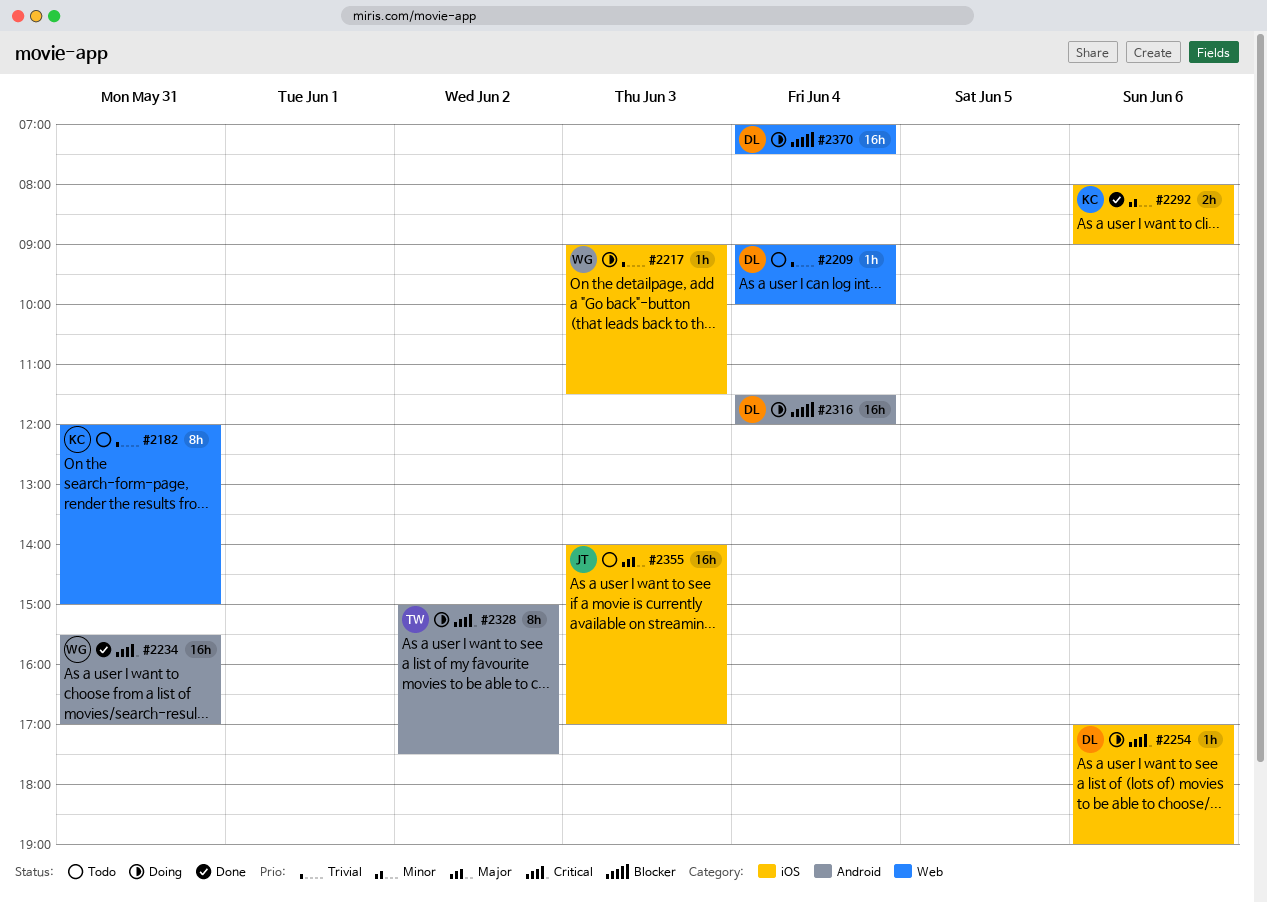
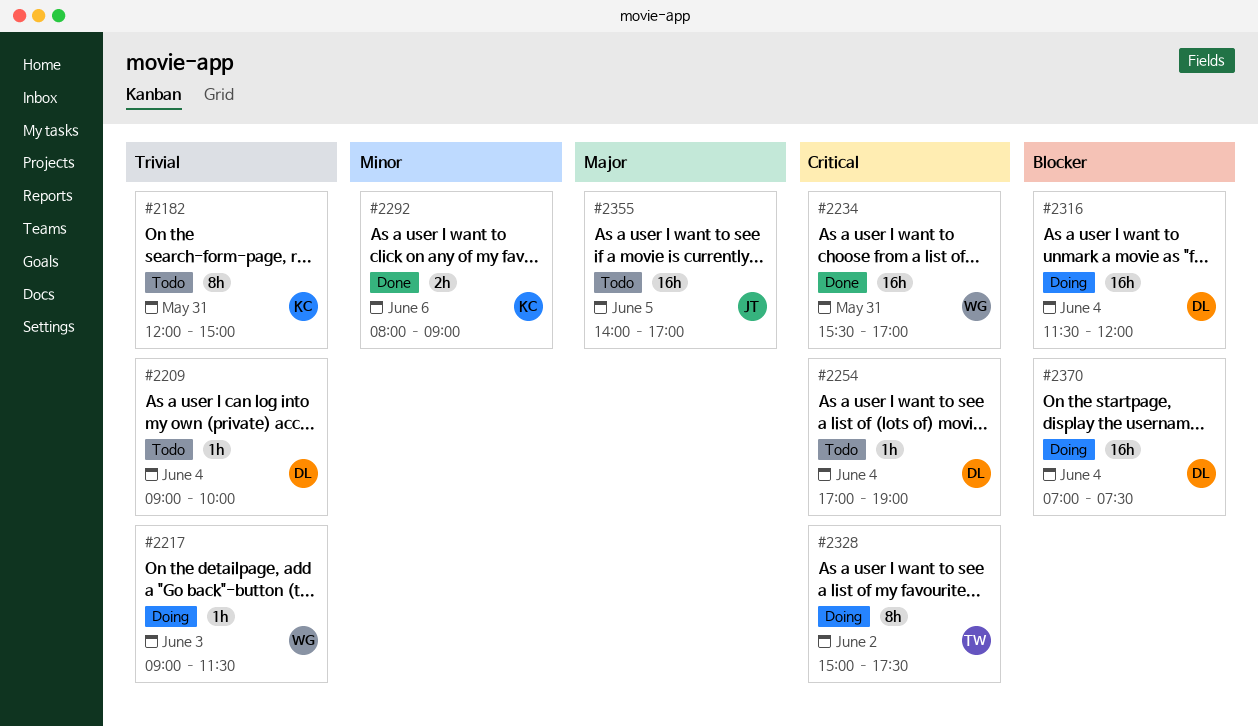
#2254, status: Doing -> Todo
#2254, day: Jun 6 -> Jun 4
#2355, day: Jun 3 -> Jun 5

